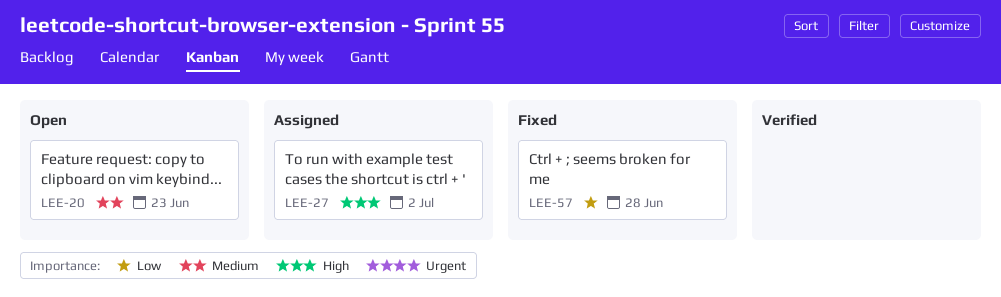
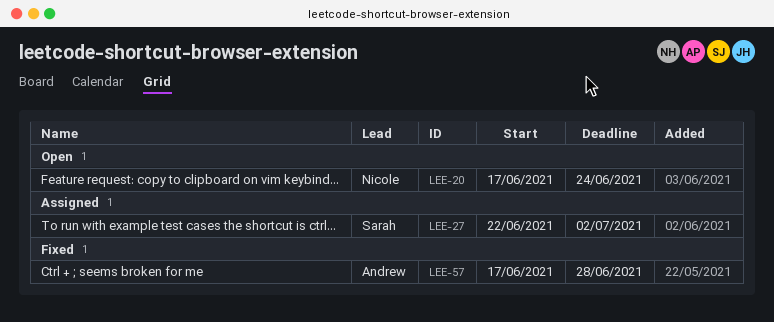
LEE-20, due: Jun 23 -> Jun 24

